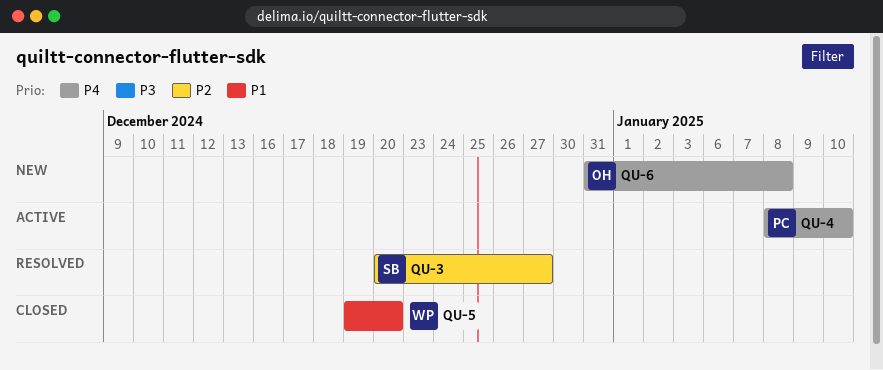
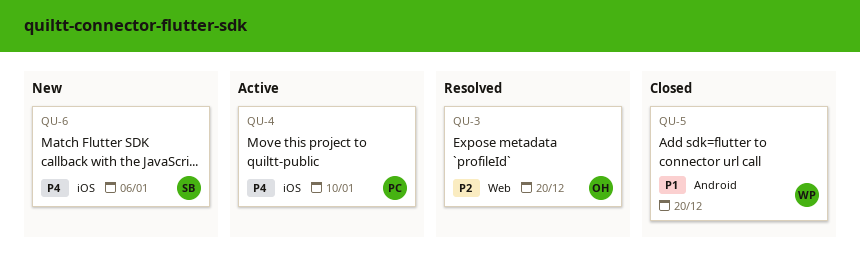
QU-3, owner: SB -> OH
QU-3, due: Dec 27 -> Dec 20
QU-6, owner: OH -> SB
QU-6, due: Jan 8 -> Jan 6

